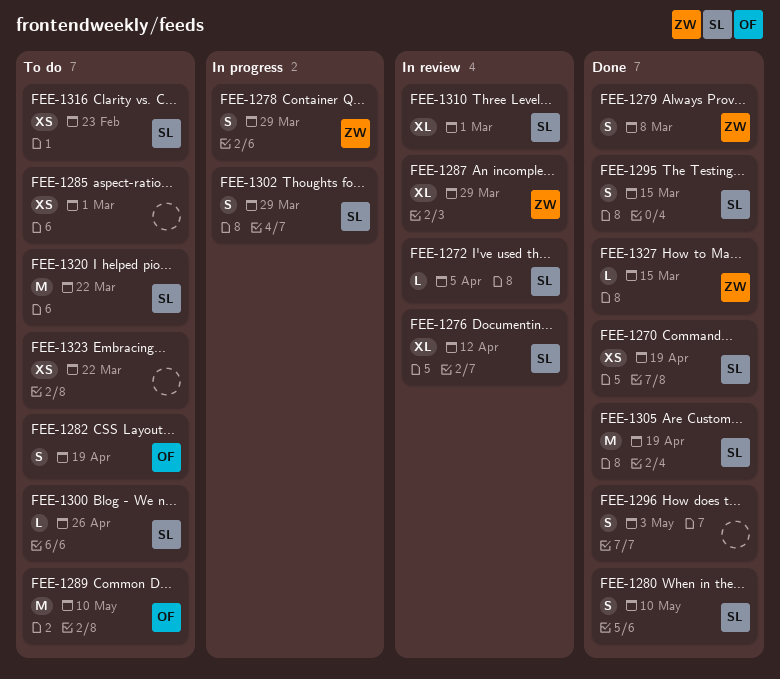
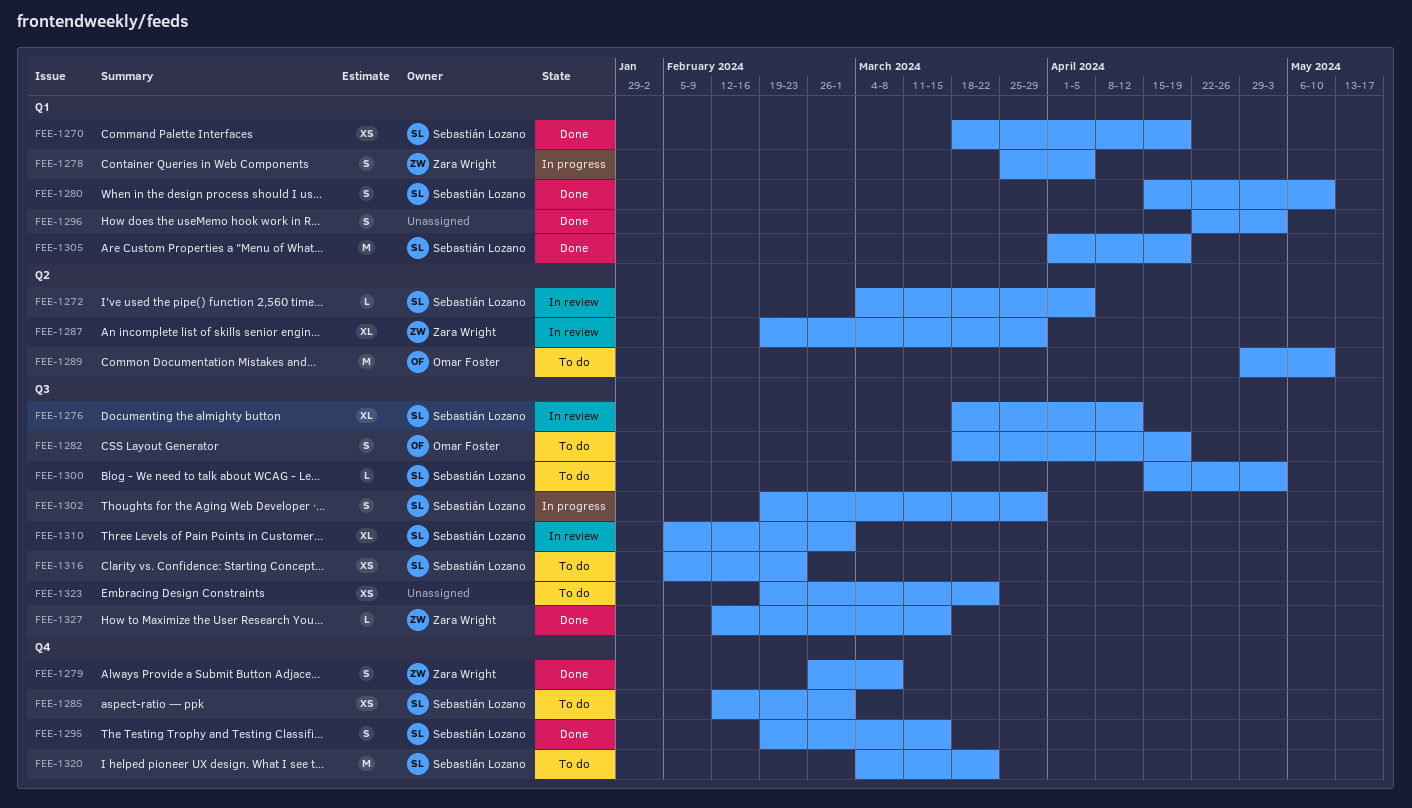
FEE-1278, due: Mar 29 -> Apr 5
FEE-1285, owner: none -> Sebastián Lozano
FEE-1300, due: Apr 26 -> May 3

